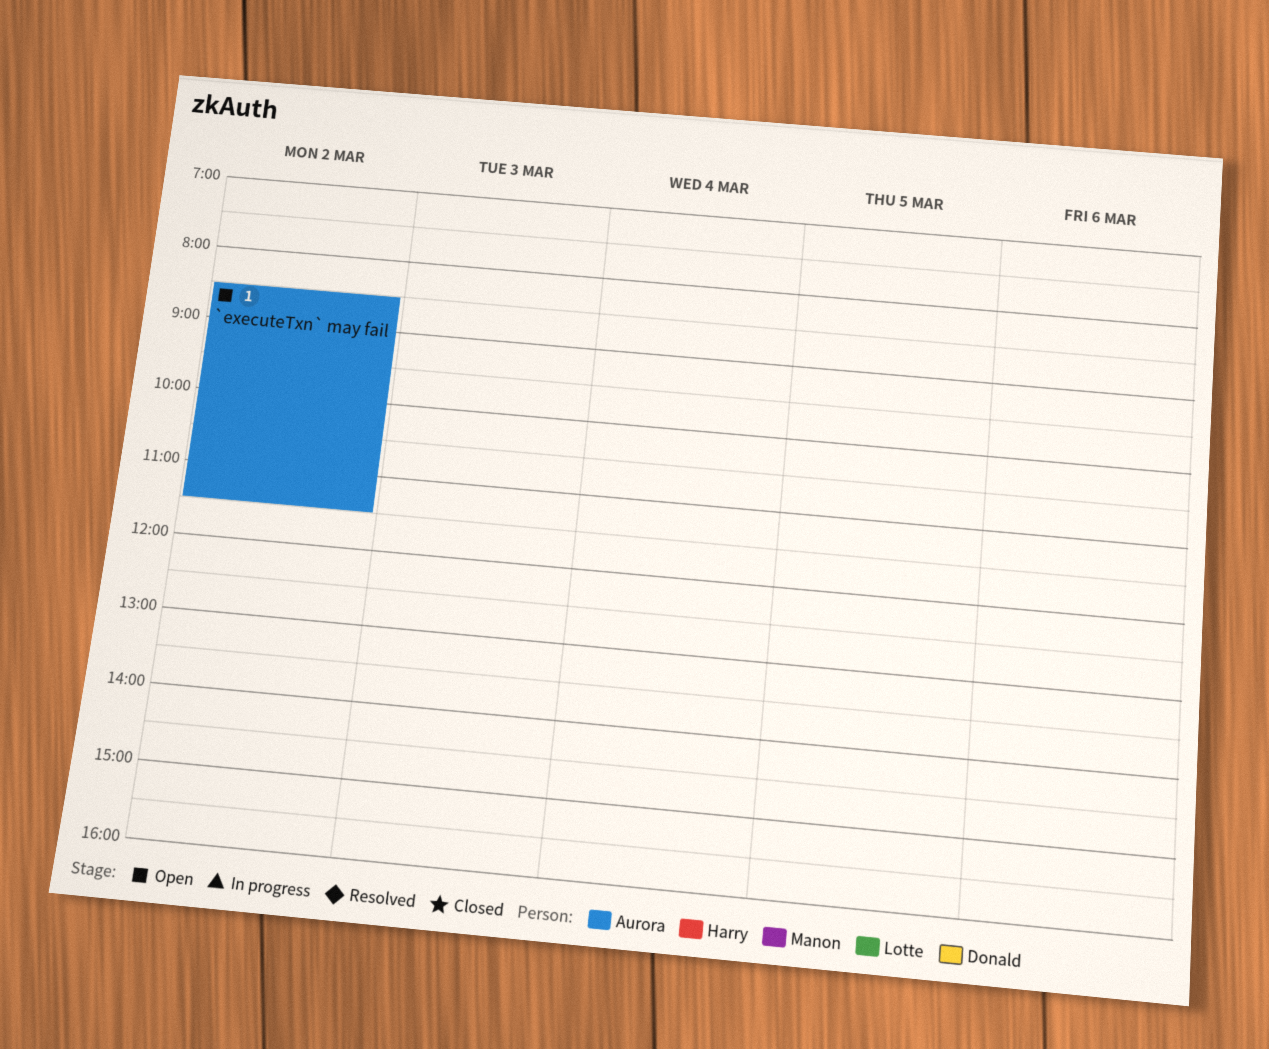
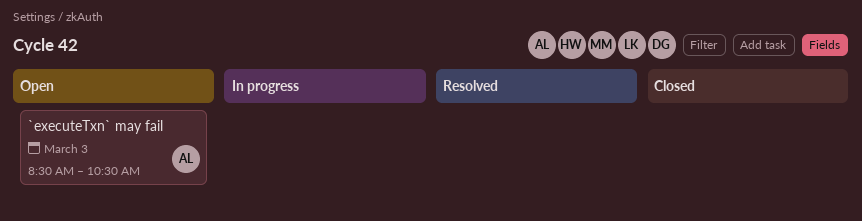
`executeTxn` may fail, day: Mar 2 -> Mar 3
`executeTxn` may fail, ends: 11:30 -> 10:30

